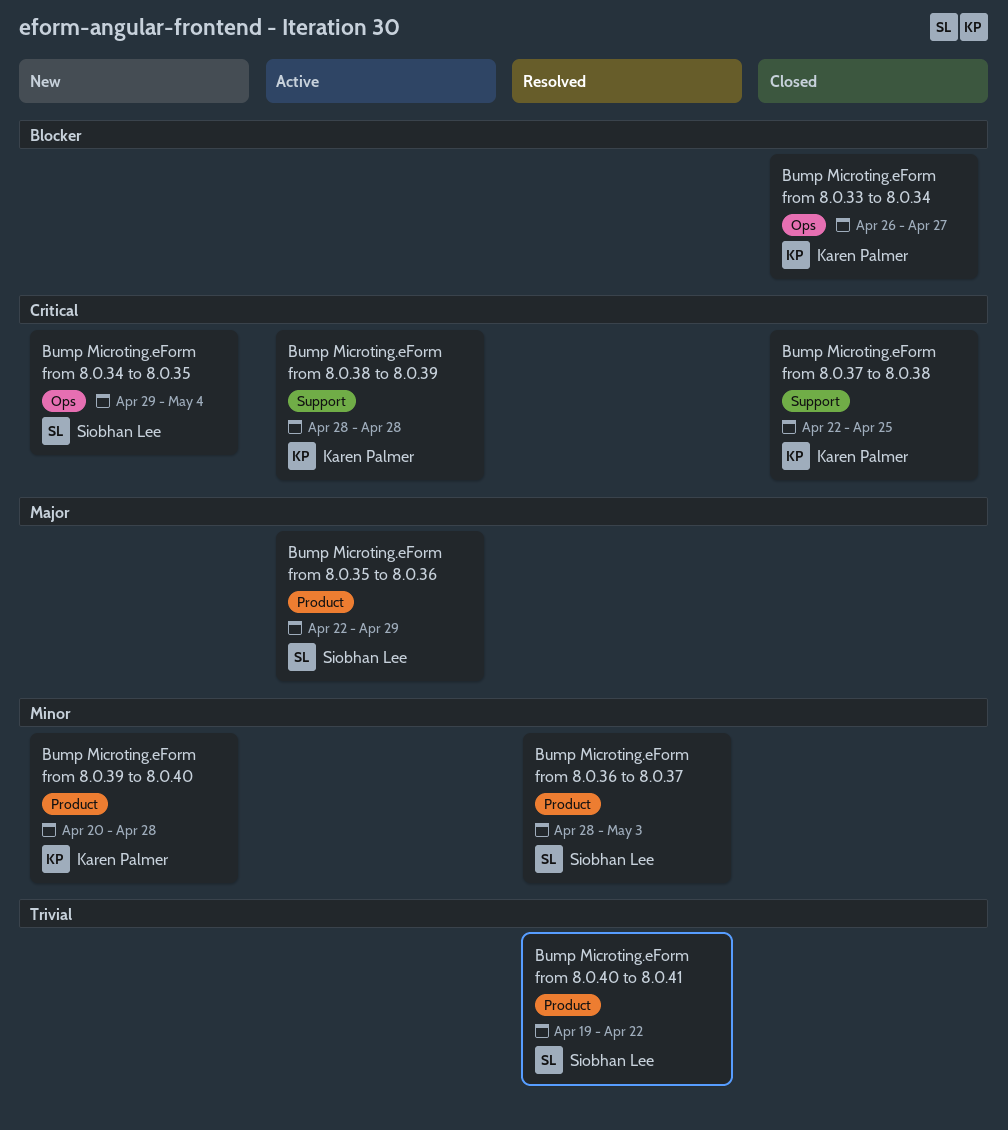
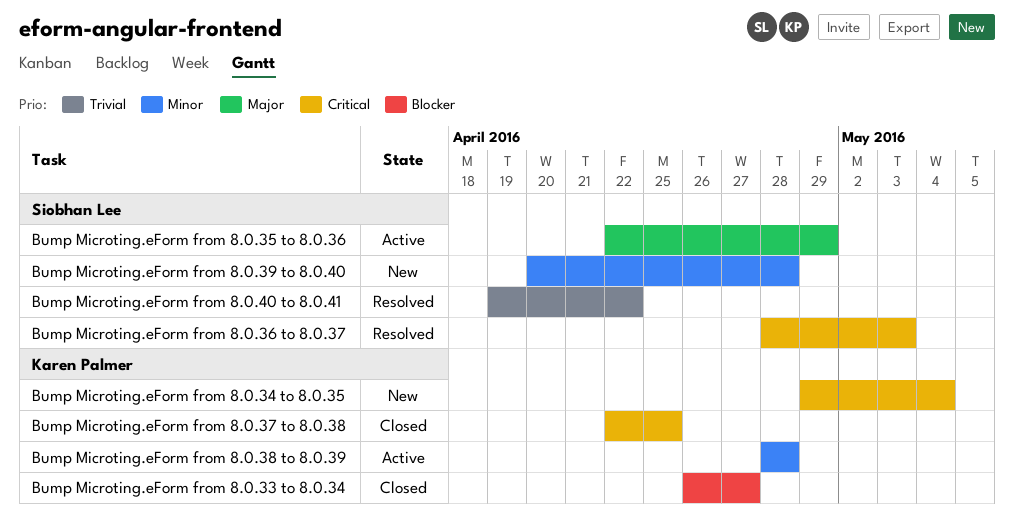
Bump Microting.eForm from 8.0.34 to 8.0.35, owner: Siobhan Lee -> Karen Palmer
Bump Microting.eForm from 8.0.36 to 8.0.37, priority: Minor -> Critical
Bump Microting.eForm from 8.0.38 to 8.0.39, priority: Critical -> Minor
Bump Microting.eForm from 8.0.39 to 8.0.40, owner: Karen Palmer -> Siobhan Lee

